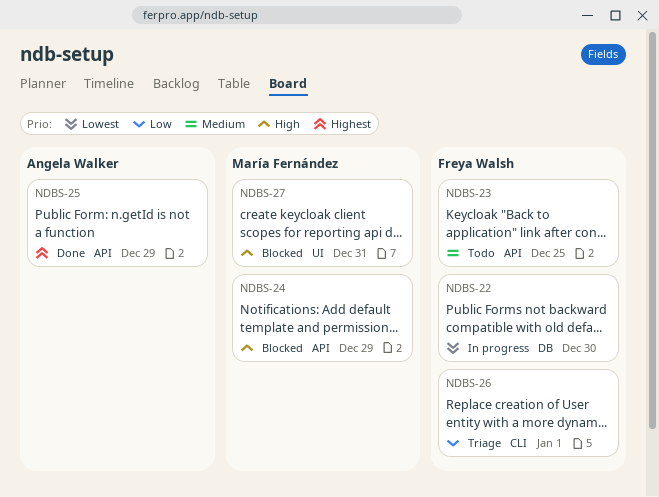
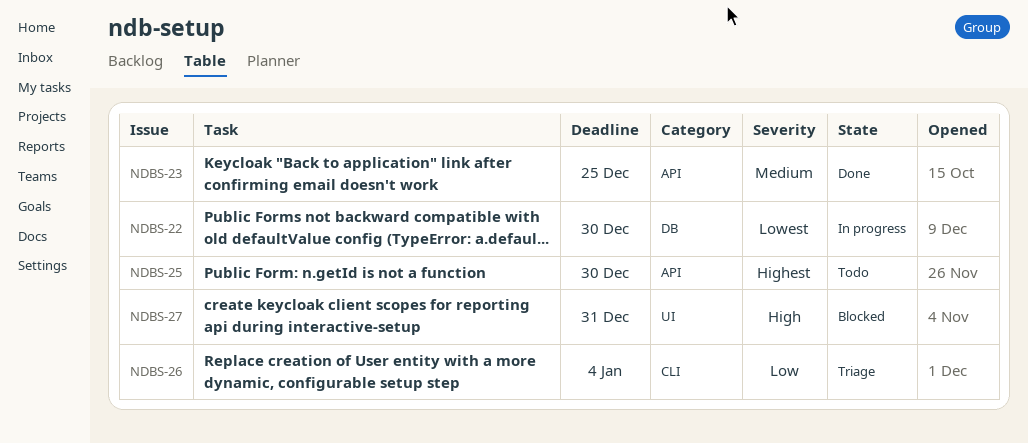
NDBS-23, status: Todo -> Done
NDBS-24: present -> none
NDBS-25, status: Done -> Todo
NDBS-25, due: Dec 29 -> Dec 30
NDBS-26, due: Jan 1 -> Jan 4

